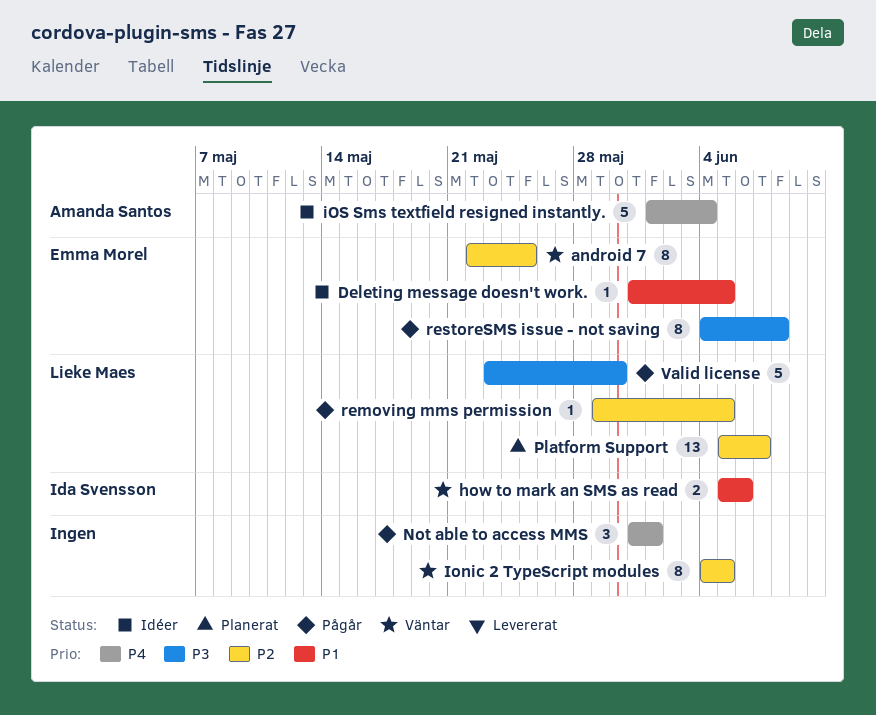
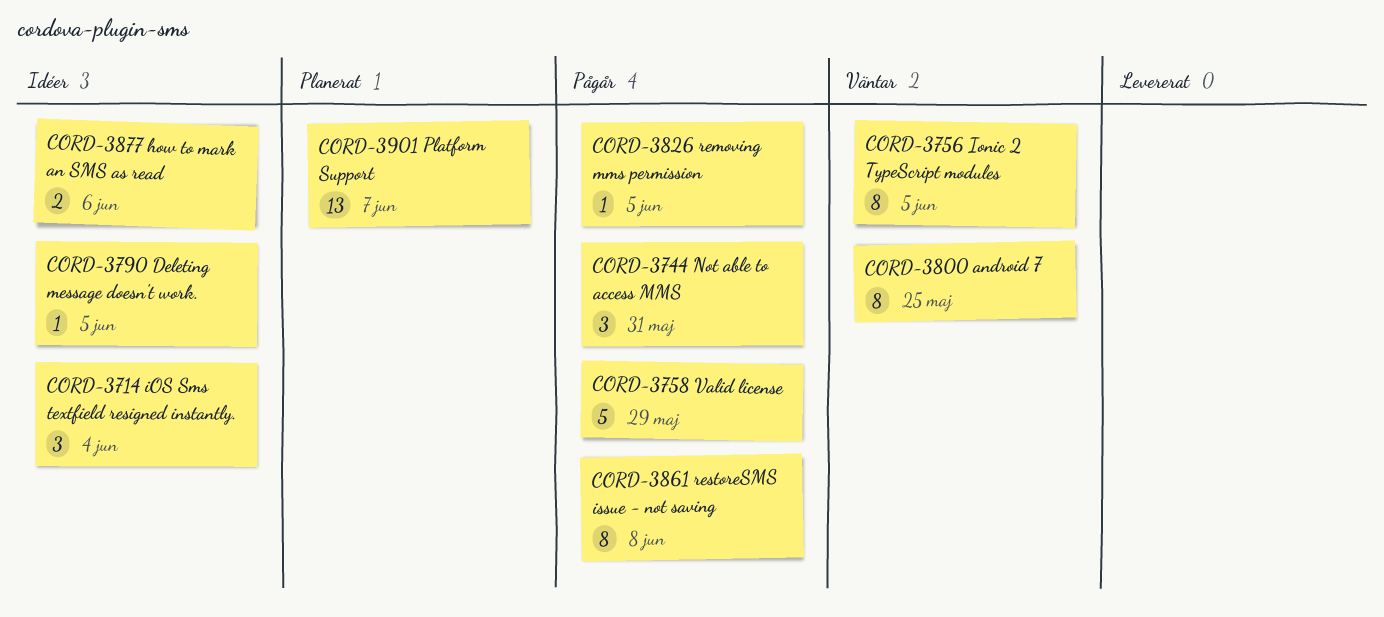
how to mark an SMS as read, status: Väntar -> Idéer
iOS Sms textfield resigned instantly., estimate: 5 -> 3
Not able to access MMS, due: Jun 1 -> May 31
Valid license, due: May 30 -> May 29

